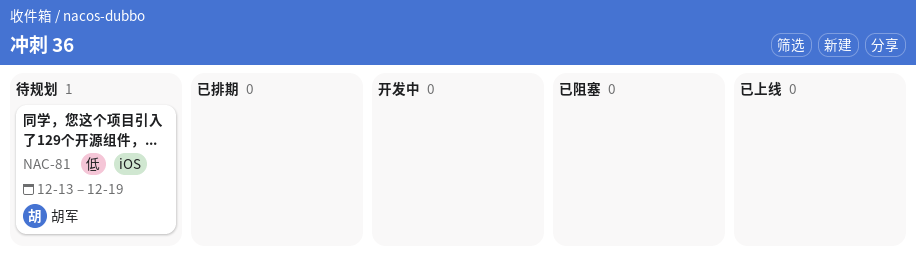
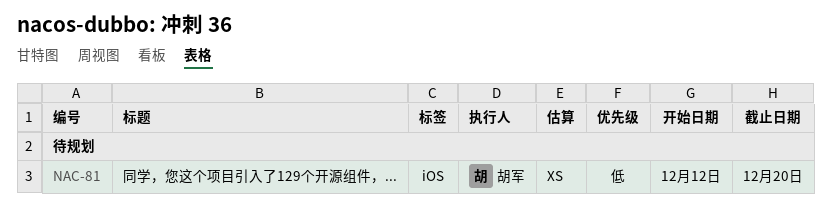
NAC-81, start: Dec 13 -> Dec 12
NAC-81, due: Dec 19 -> Dec 20

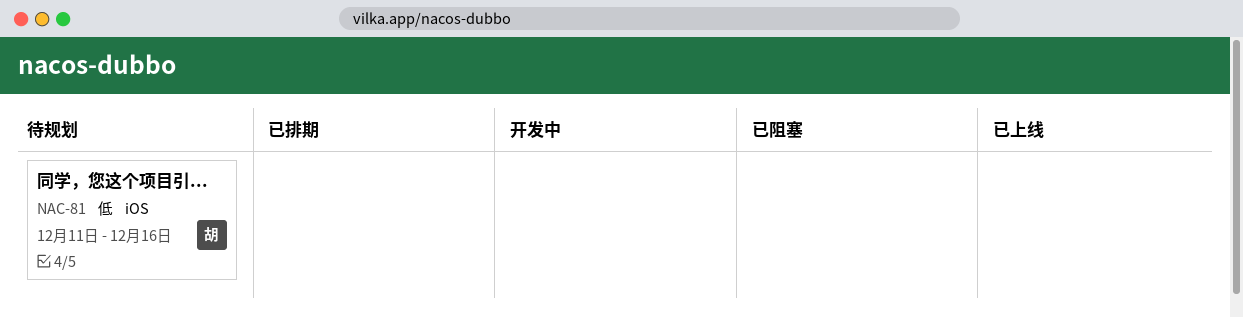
NAC-81, start: Dec 12 -> Dec 11
NAC-81, due: Dec 20 -> Dec 16

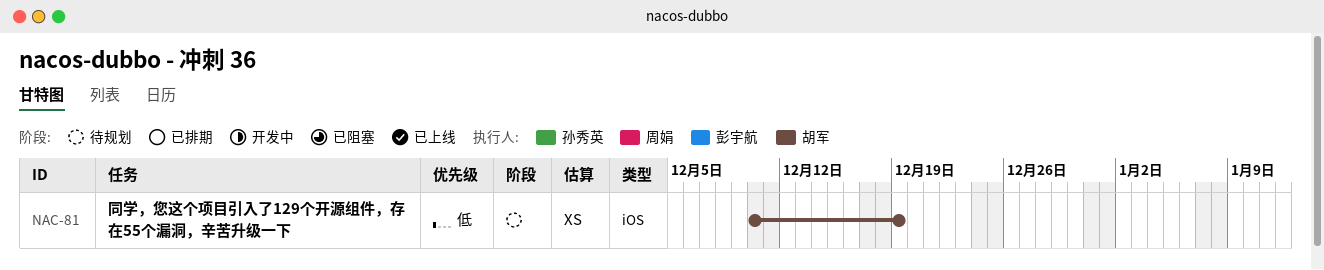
NAC-81, start: Dec 11 -> Dec 10
NAC-81, due: Dec 16 -> Dec 19

